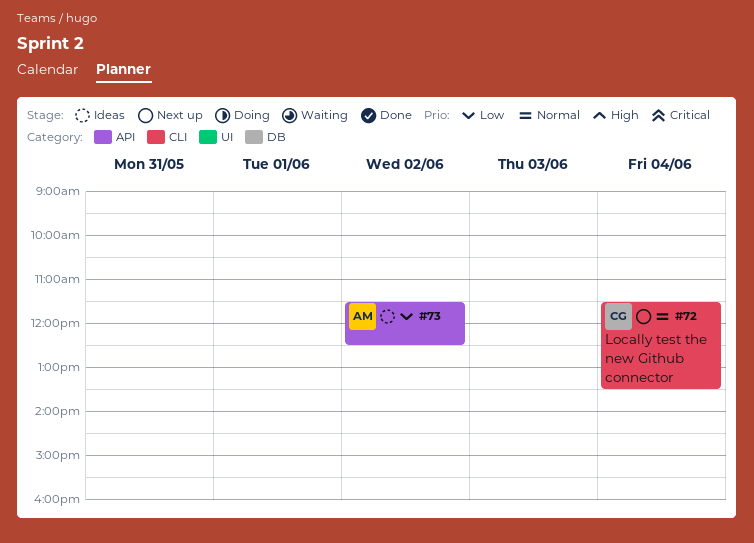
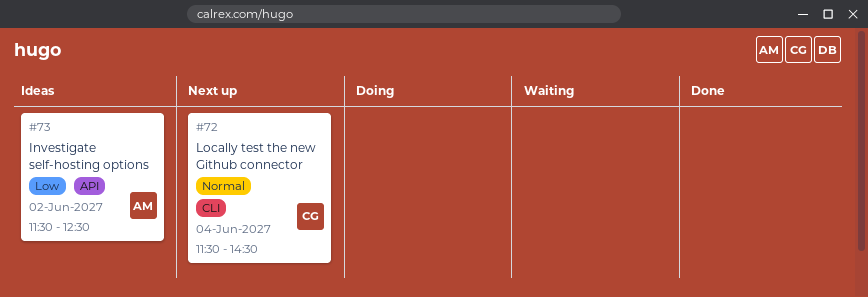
#72, ends: 13:30 -> 14:30

